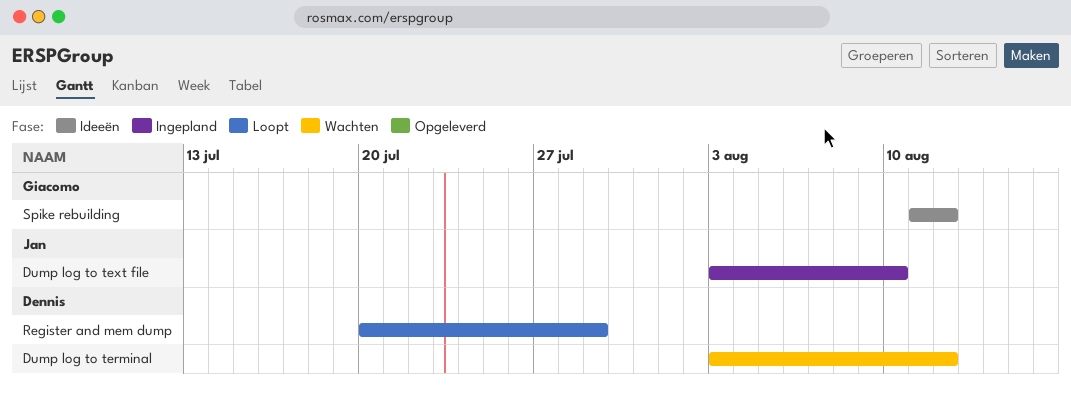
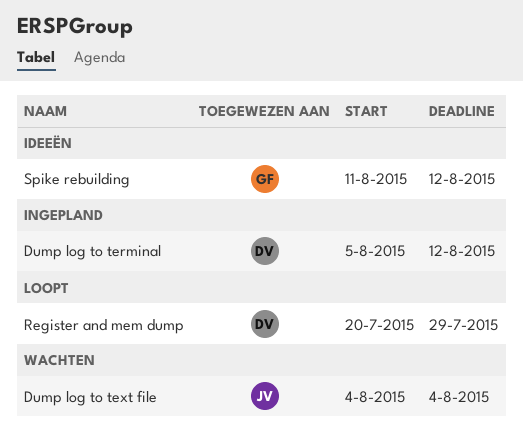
Dump log to terminal, status: Wachten -> Ingepland
Dump log to terminal, start: Aug 3 -> Aug 5
Dump log to text file, status: Ingepland -> Wachten
Dump log to text file, start: Aug 3 -> Aug 4
Dump log to text file, due: Aug 10 -> Aug 4

